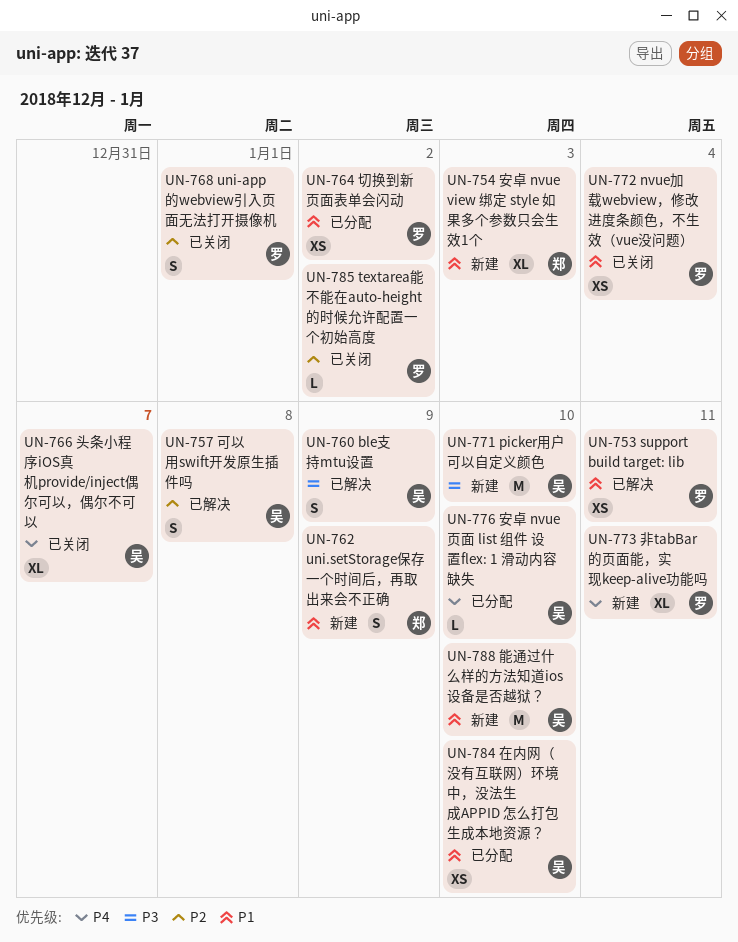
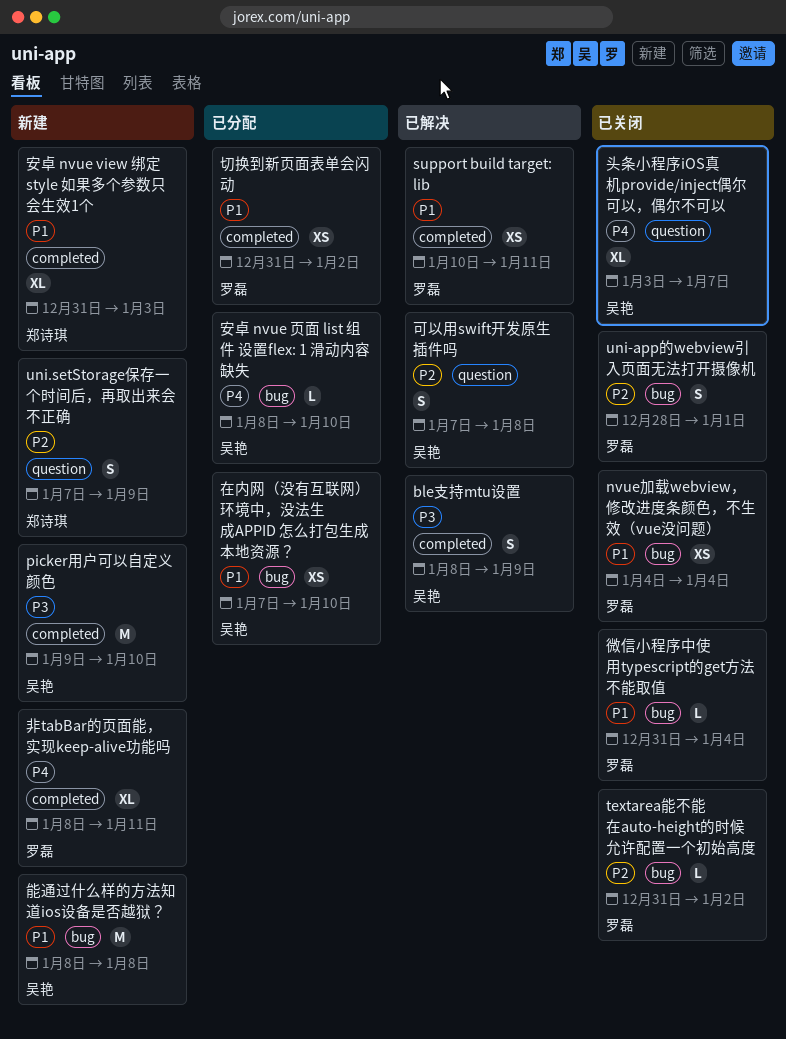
uni.setStorage保存一个时间后，再取出来会不正确, priority: P1 -> P2
微信小程序中使用typescript的get方法不能取值: none -> present
能通过什么样的方法知道ios设备是否越狱？, due: Jan 10 -> Jan 8

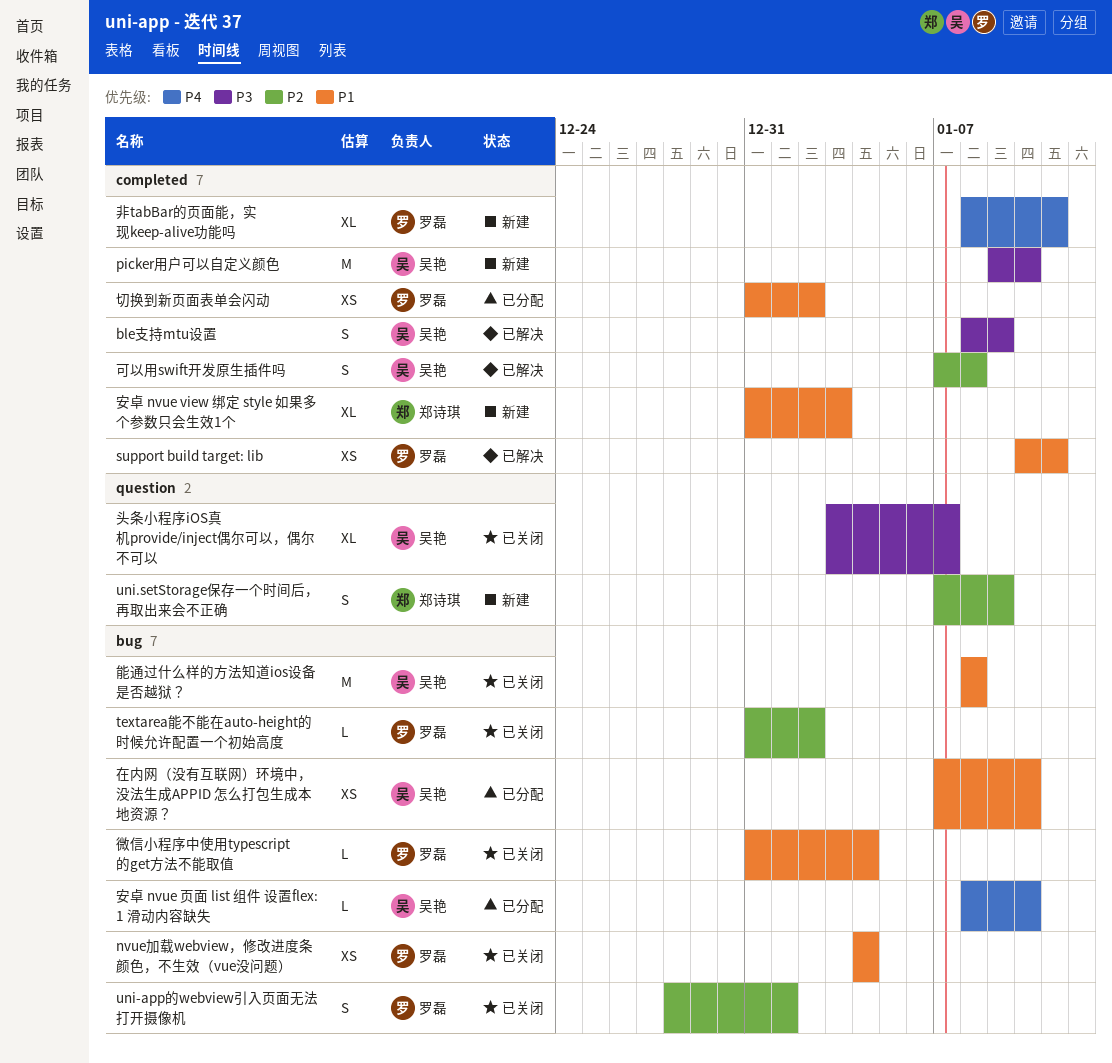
可以用swift开发原生插件吗, label: question -> completed
头条小程序iOS真机provide/inject偶尔可以，偶尔不可以, priority: P4 -> P3
能通过什么样的方法知道ios设备是否越狱？, status: 新建 -> 已关闭

